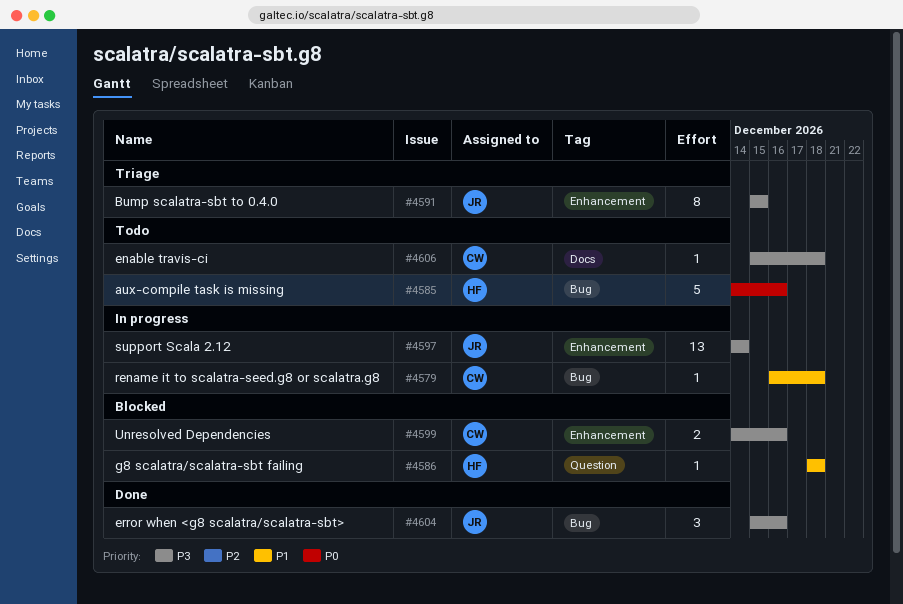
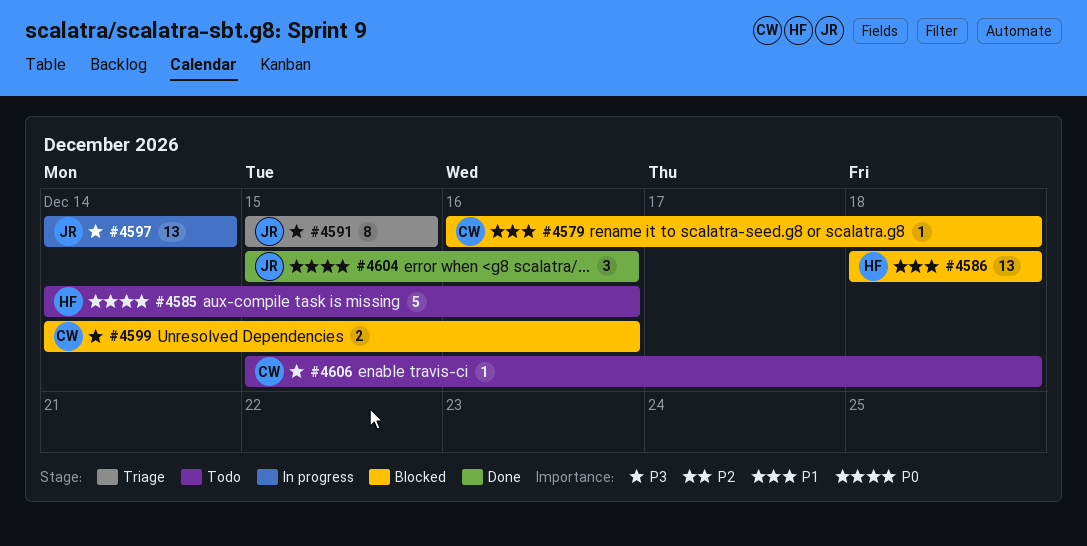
#4579, status: In progress -> Blocked
#4586, estimate: 1 -> 13
#4604, priority: P3 -> P0

